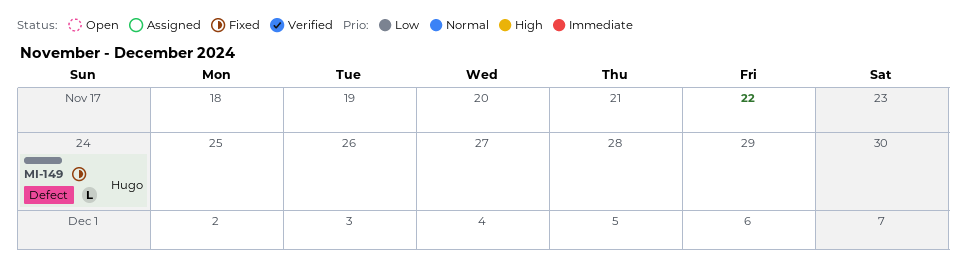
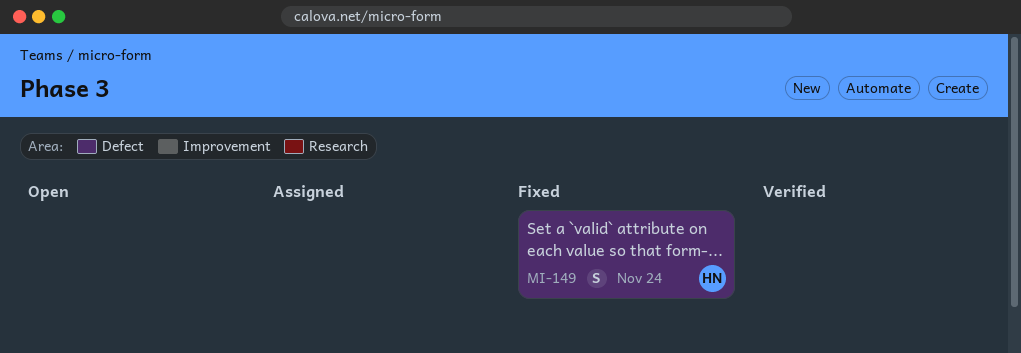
MI-149, estimate: L -> S

